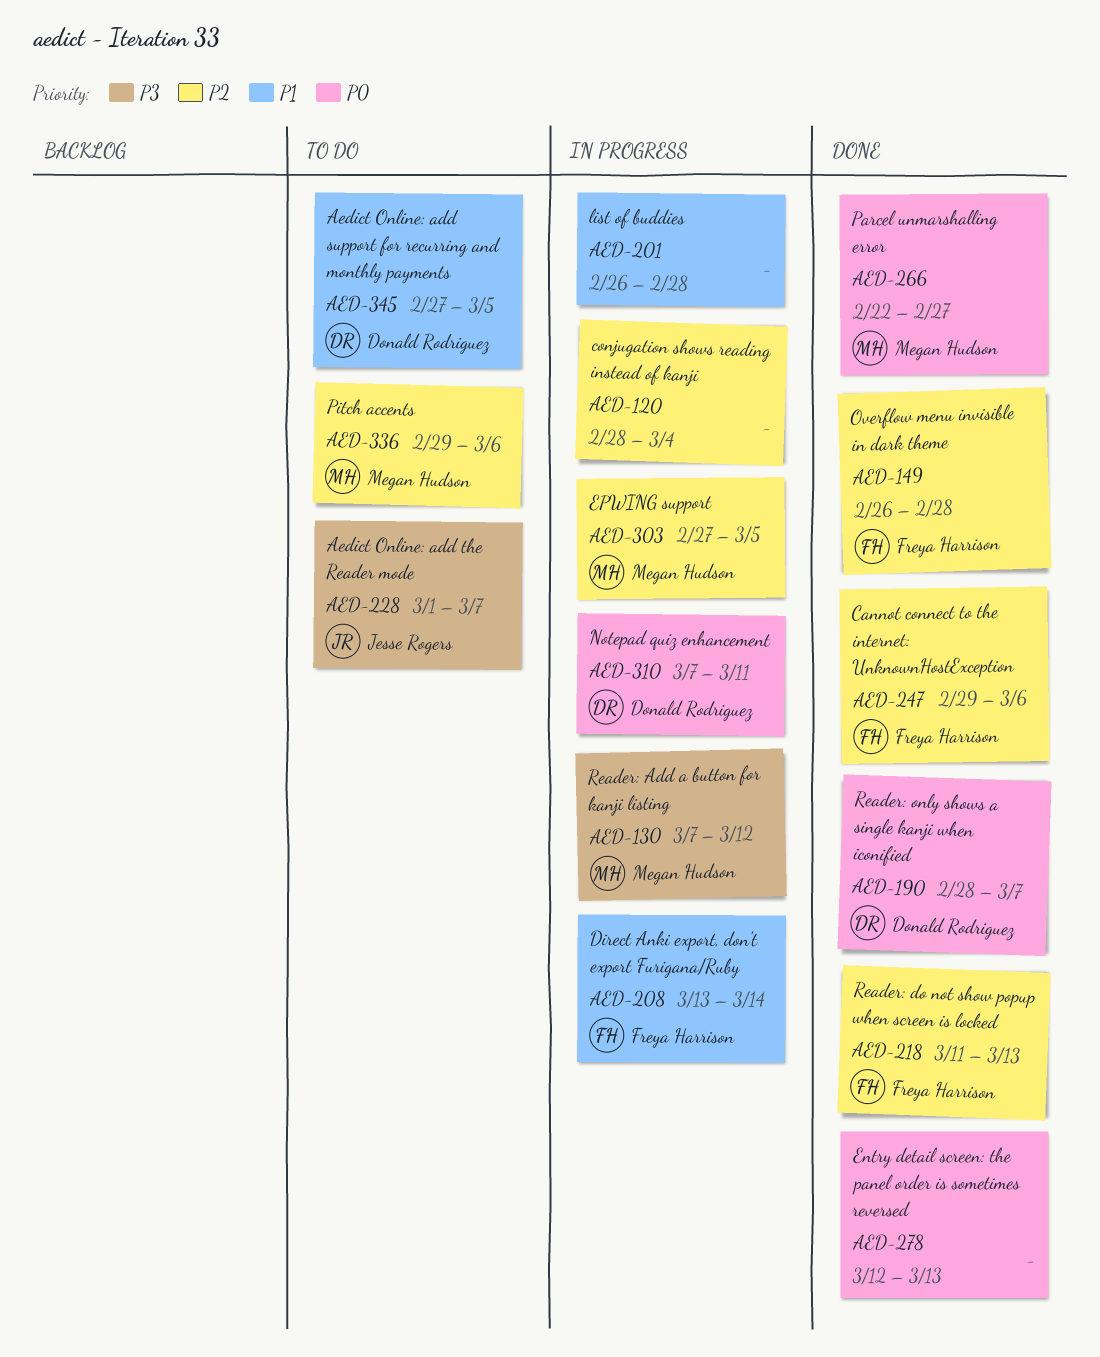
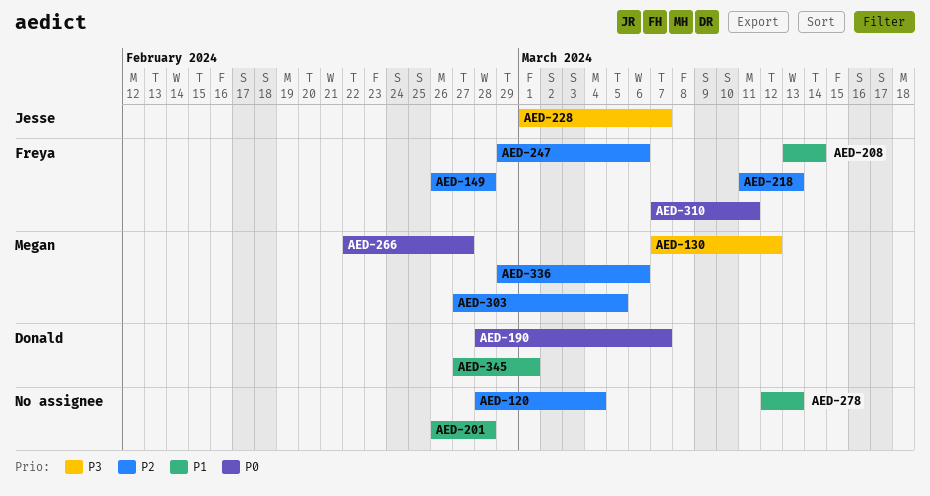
AED-278, priority: P0 -> P1
AED-310, owner: Donald Rodriguez -> Freya Harrison
AED-345, due: Mar 5 -> Mar 1

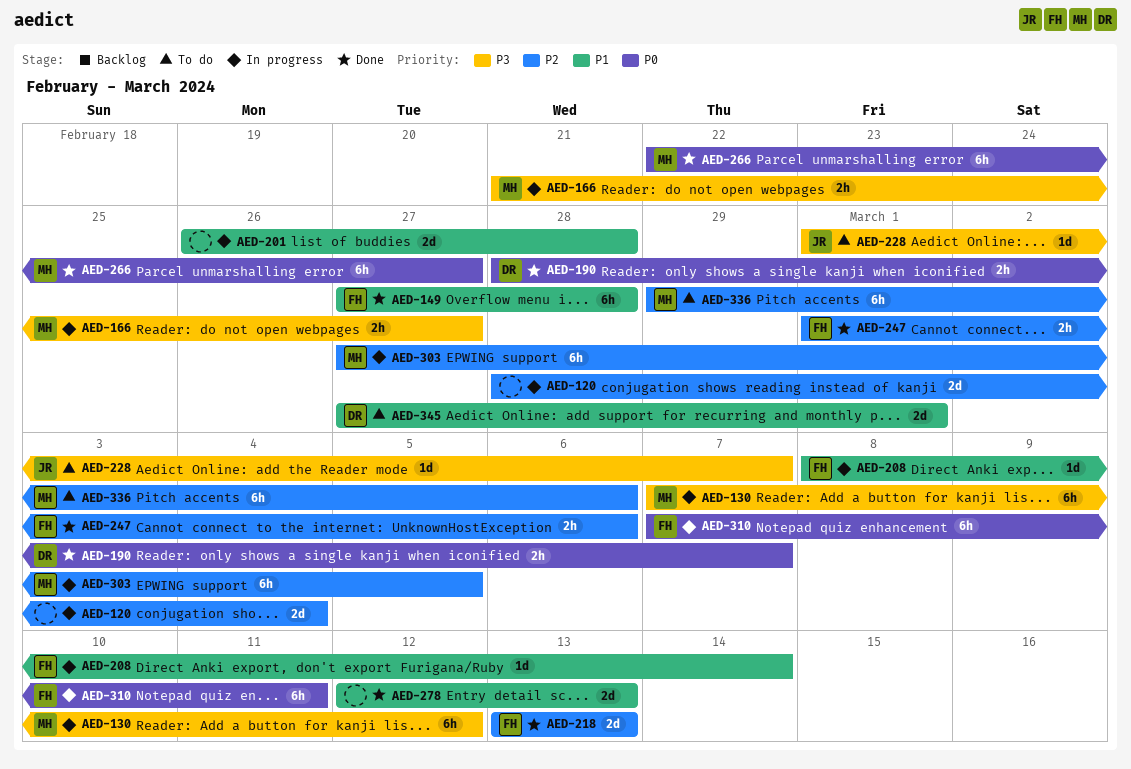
AED-149, priority: P2 -> P1
AED-149, start: Feb 26 -> Feb 27
AED-166: none -> present
AED-208, start: Mar 13 -> Mar 8
AED-218, start: Mar 11 -> Mar 13
AED-247, start: Feb 29 -> Mar 1

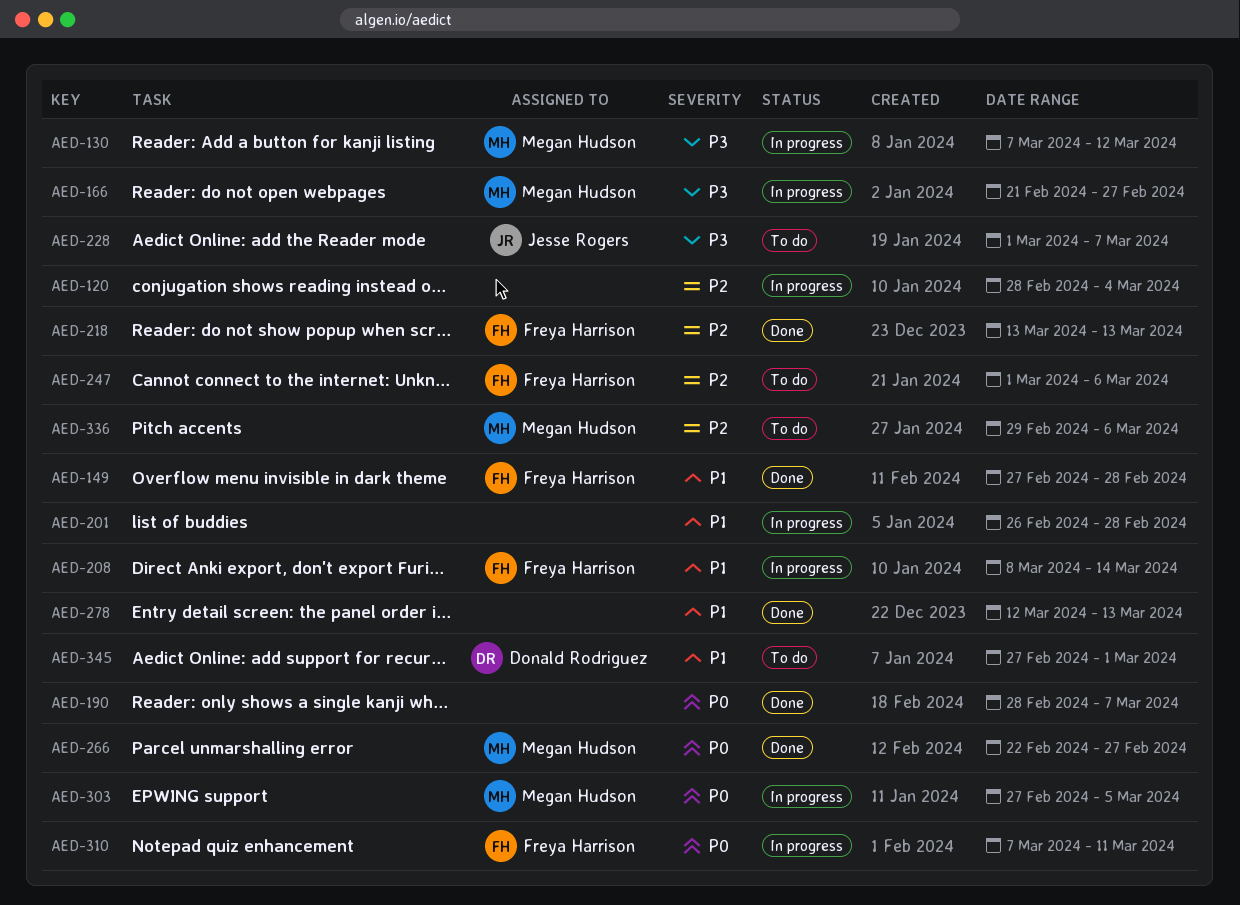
AED-190, owner: Donald Rodriguez -> none
AED-247, status: Done -> To do
AED-303, priority: P2 -> P0

